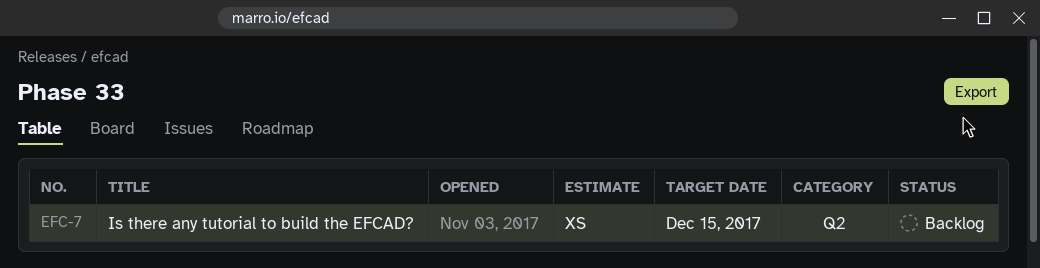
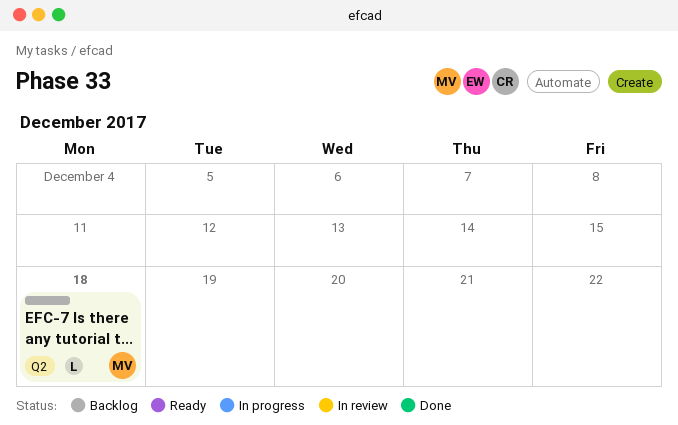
EFC-7, estimate: XS -> L
EFC-7, due: Dec 15 -> Dec 18

